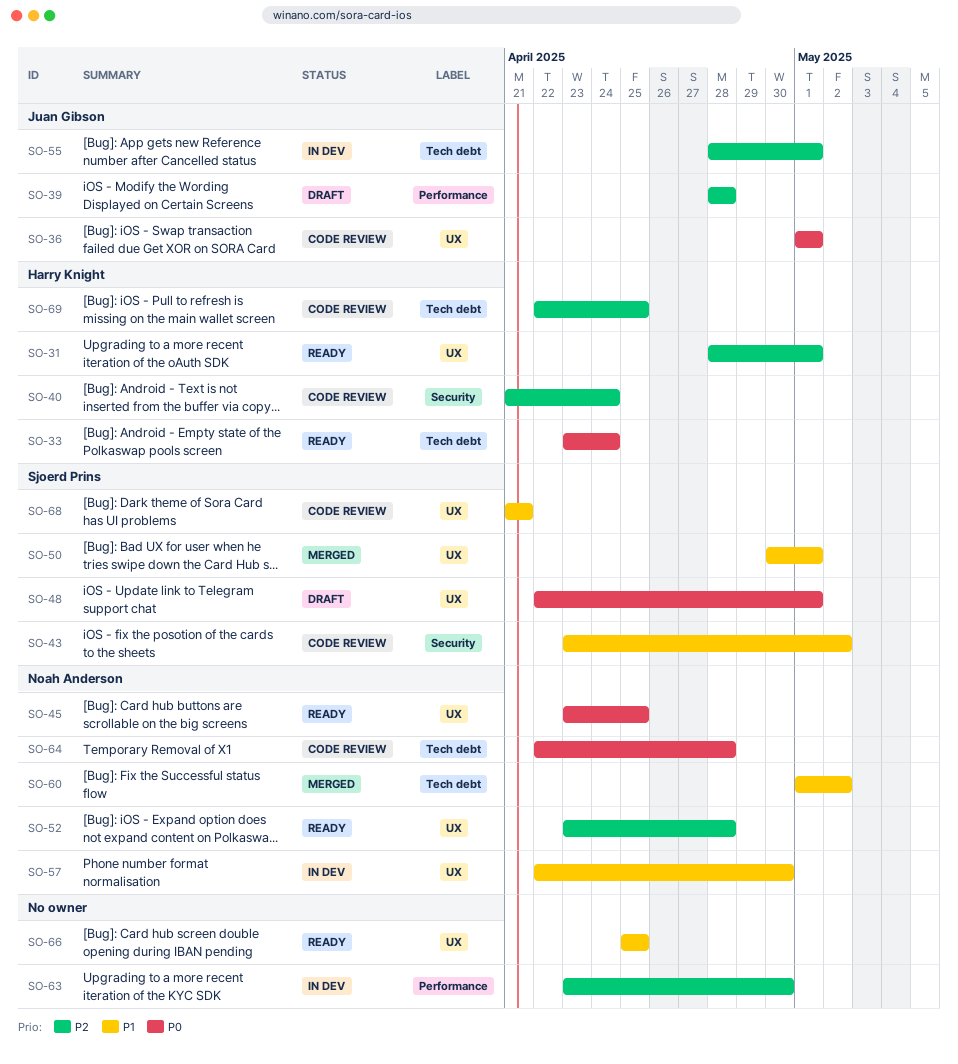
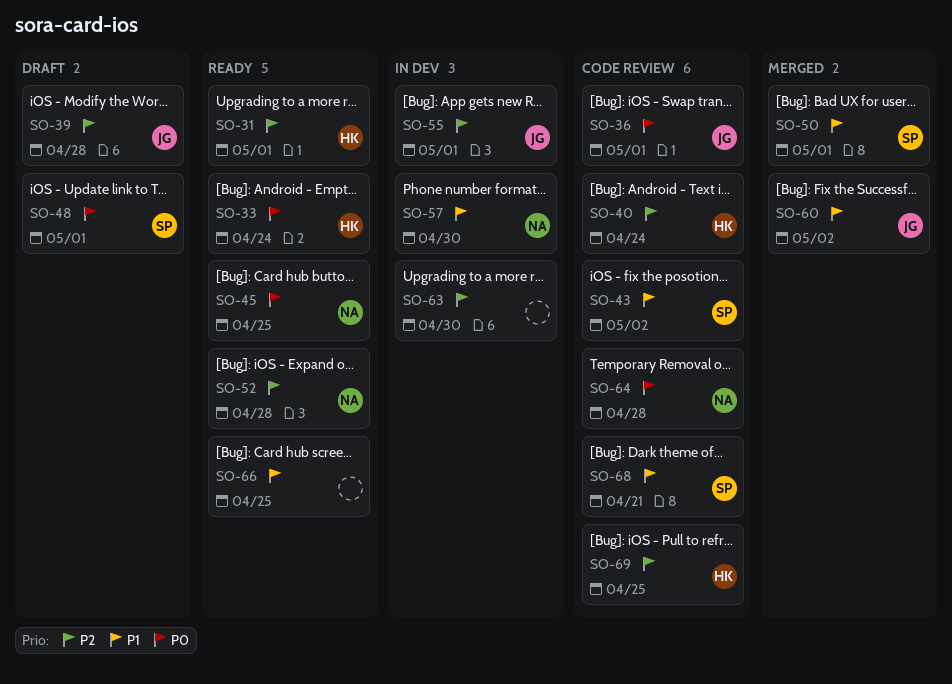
SO-60, owner: Noah Anderson -> Juan Gibson

